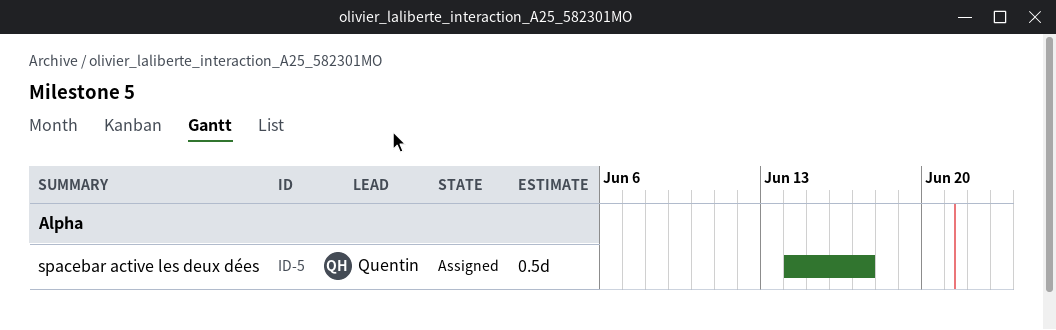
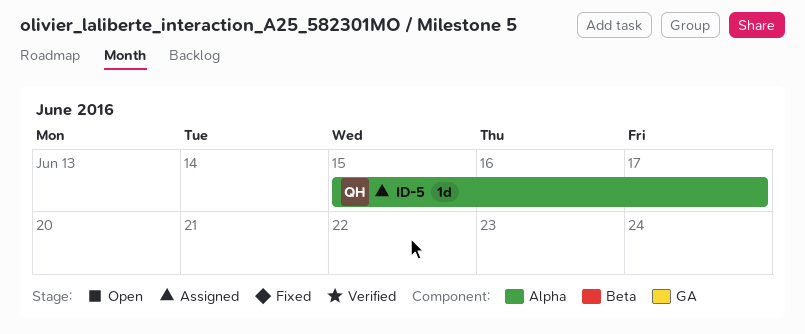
ID-5, estimate: 0.5d -> 1d
ID-5, start: Jun 14 -> Jun 15

